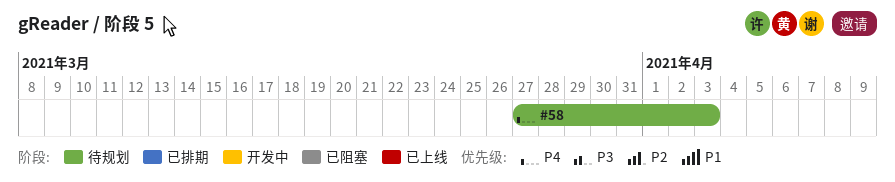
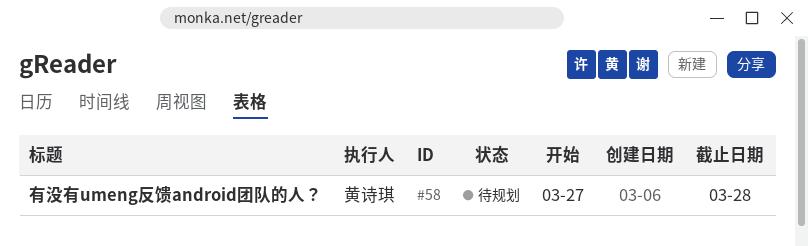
#58, due: Apr 3 -> Mar 28

